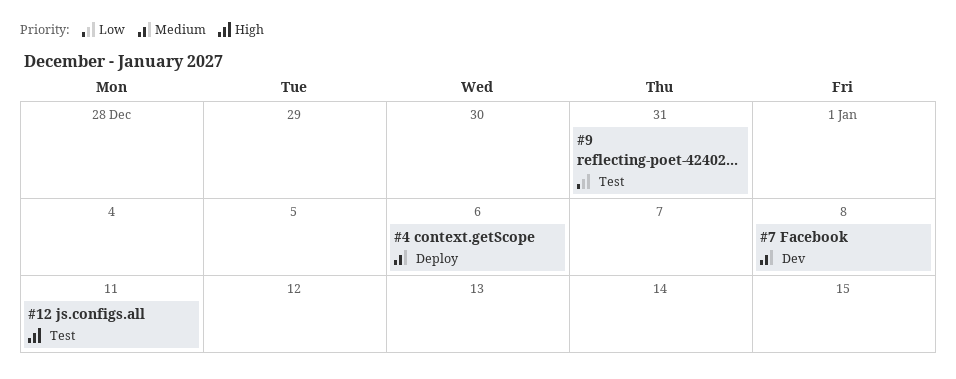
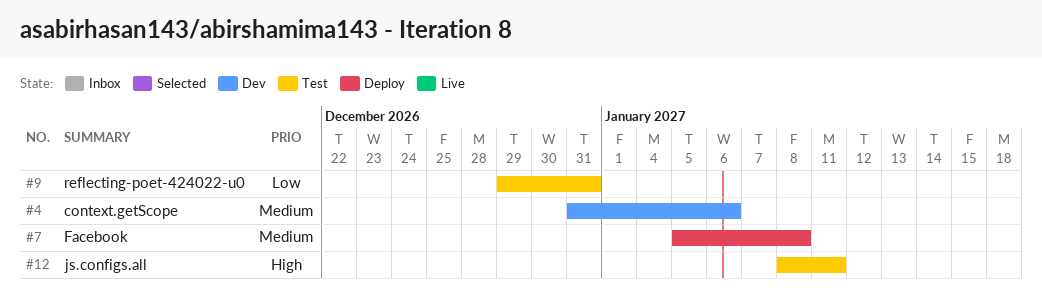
#4, status: Deploy -> Dev
#7, status: Dev -> Deploy

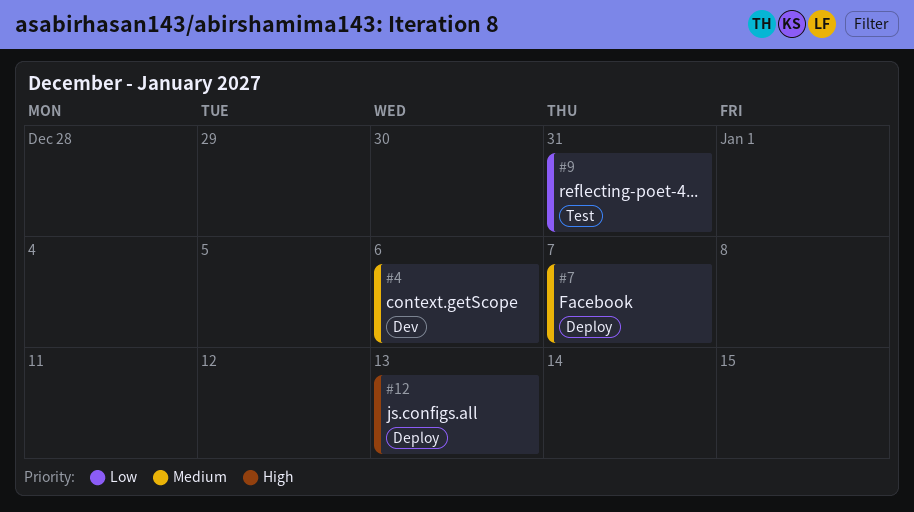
#7, due: Jan 8 -> Jan 7
#12, status: Test -> Deploy
#12, due: Jan 11 -> Jan 13

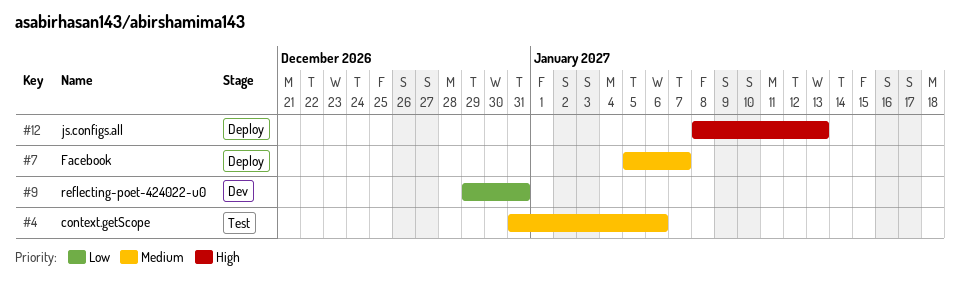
#4, status: Dev -> Test
#9, status: Test -> Dev

